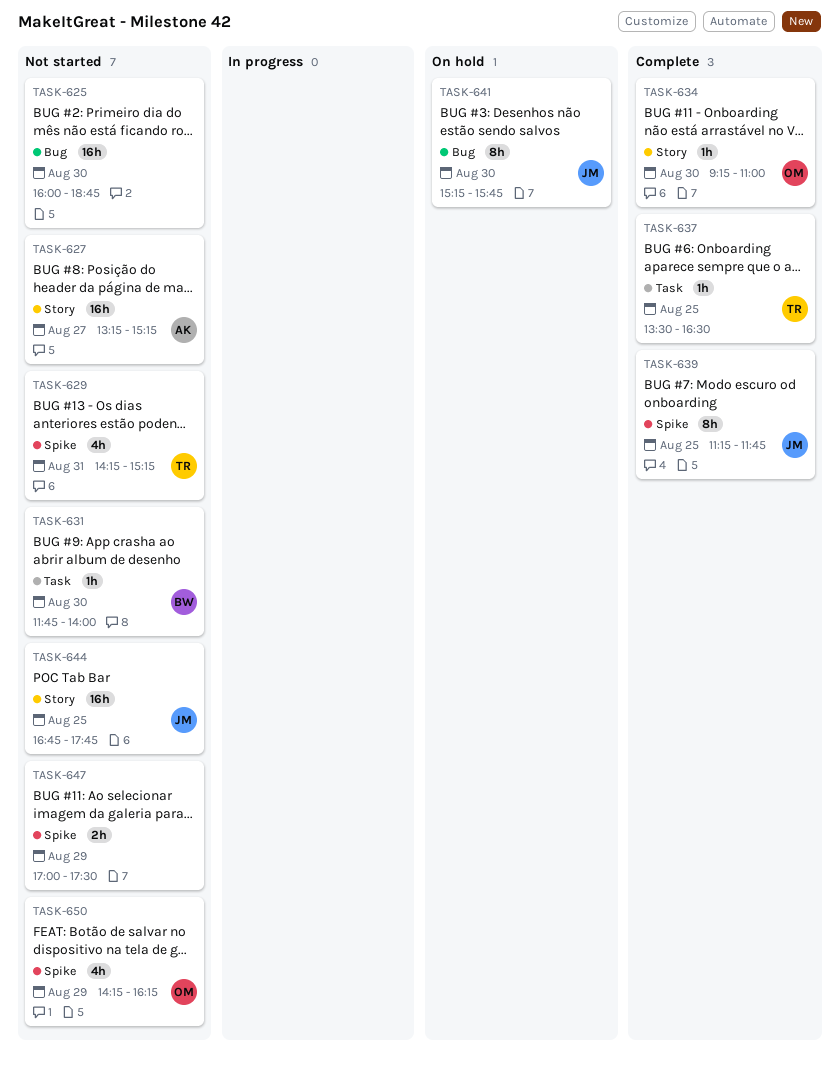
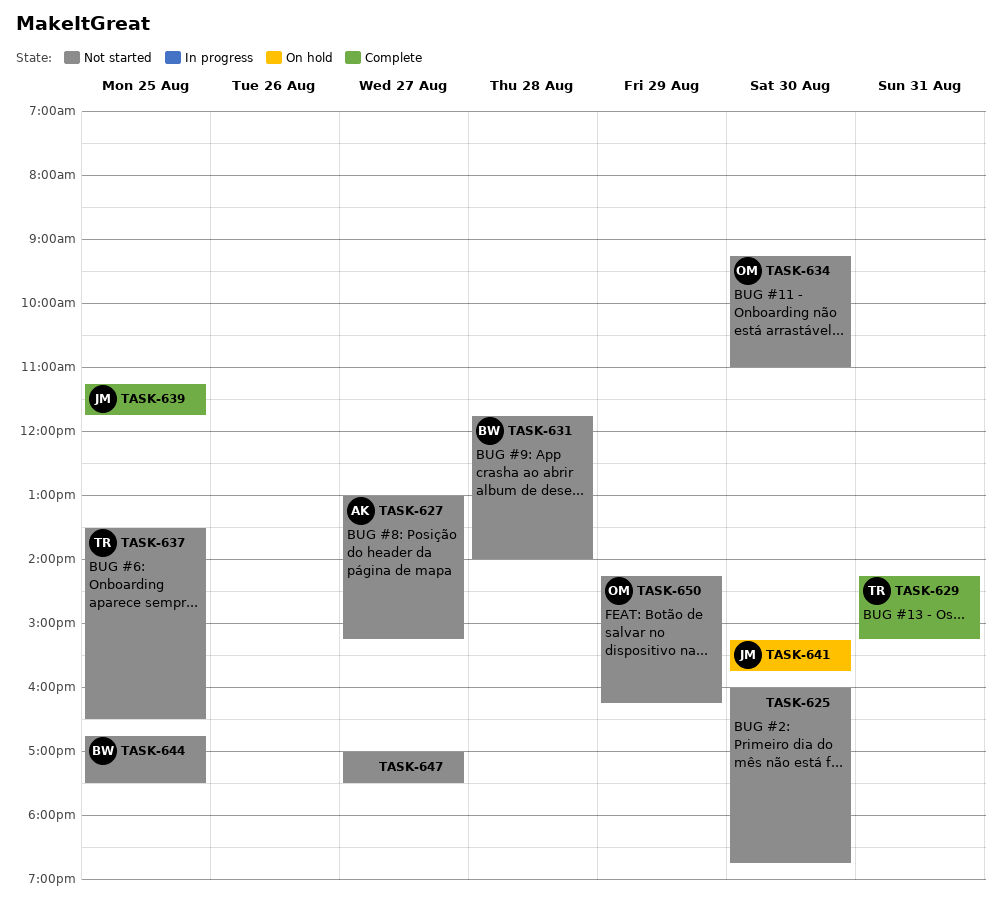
TASK-627, begins: 13:15 -> 13:00
TASK-629, status: Not started -> Complete
TASK-631, day: Aug 30 -> Aug 28
TASK-634, status: Complete -> Not started
TASK-637, status: Complete -> Not started
TASK-644, owner: JM -> BW
TASK-644, ends: 17:45 -> 17:30
TASK-647, day: Aug 29 -> Aug 27

